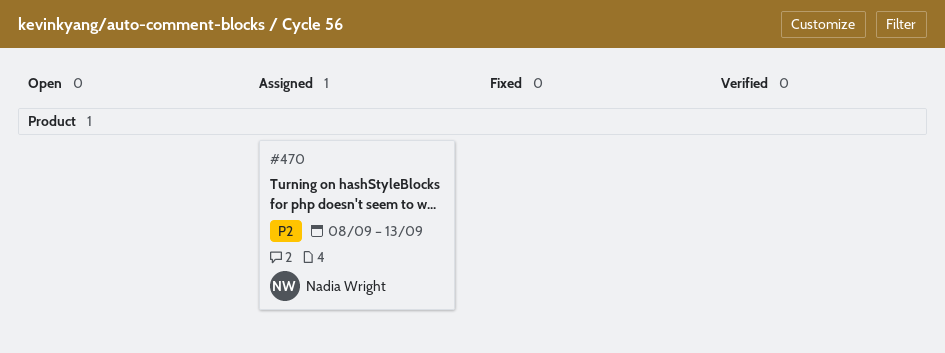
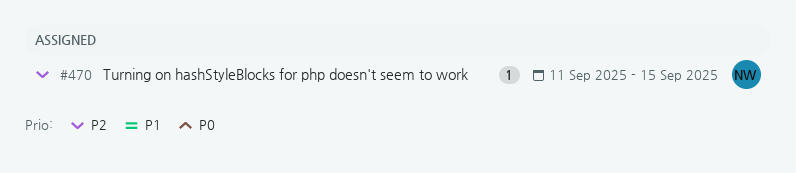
#470, start: Sep 8 -> Sep 11
#470, due: Sep 13 -> Sep 15

